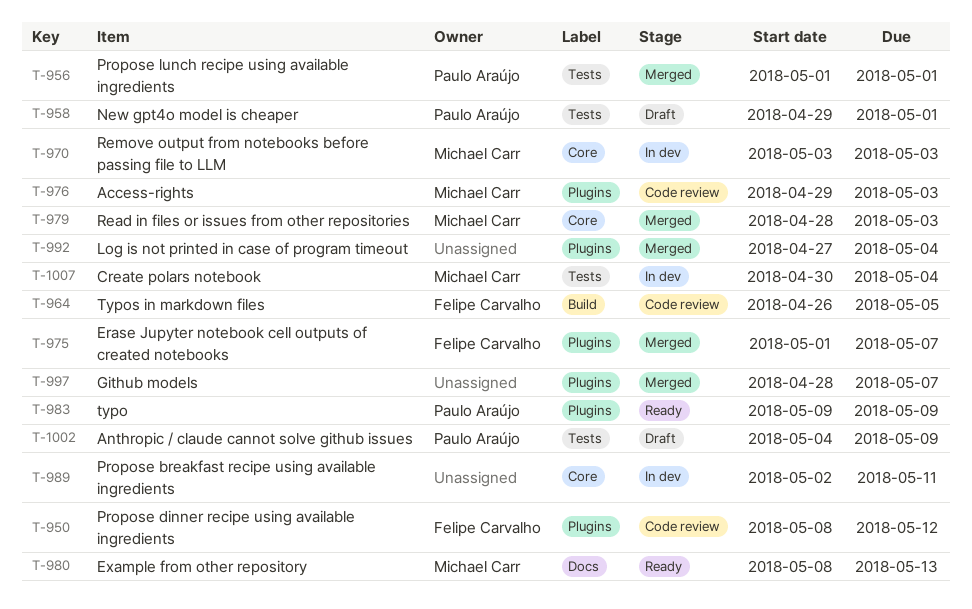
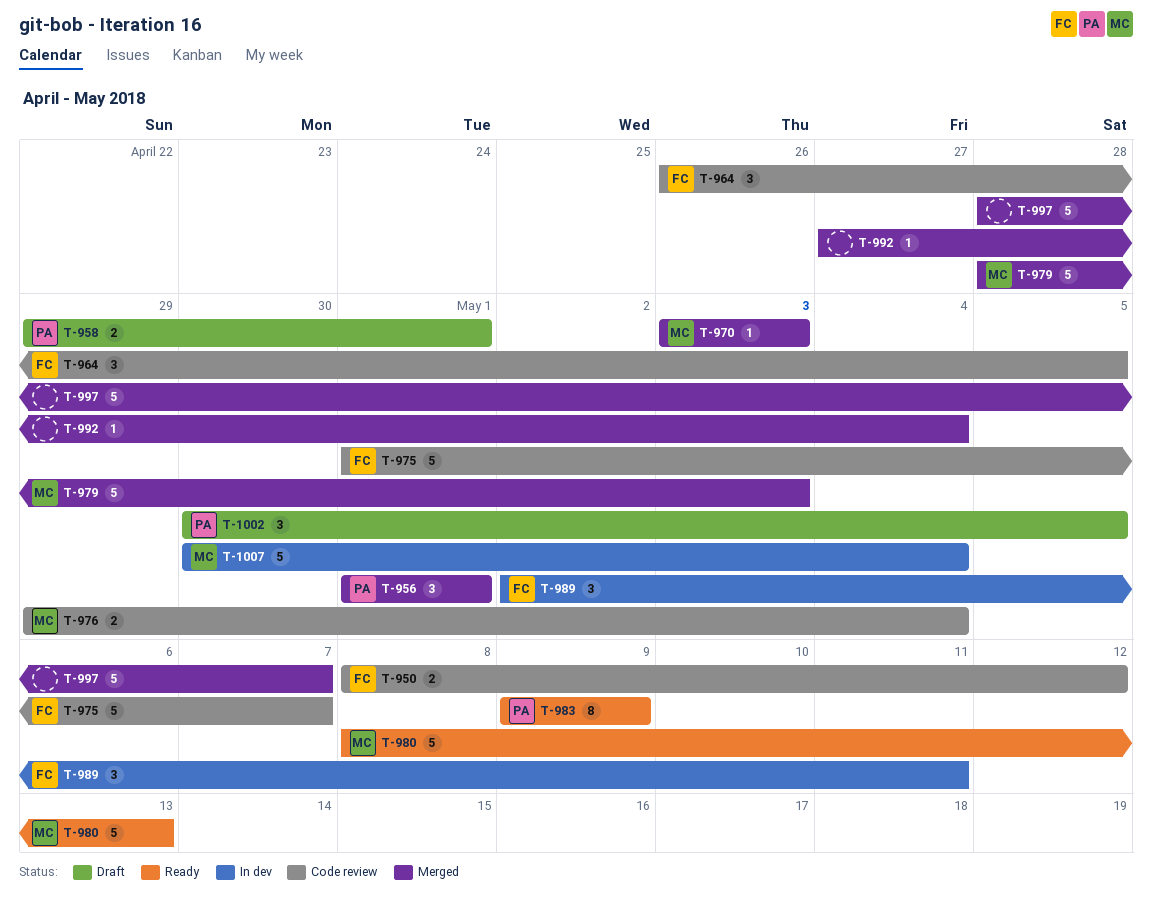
T-970, status: In dev -> Merged
T-975, status: Merged -> Code review
T-976, due: May 3 -> May 4
T-989, owner: none -> Felipe Carvalho
T-1002, start: May 4 -> Apr 30
T-1002, due: May 9 -> May 5

